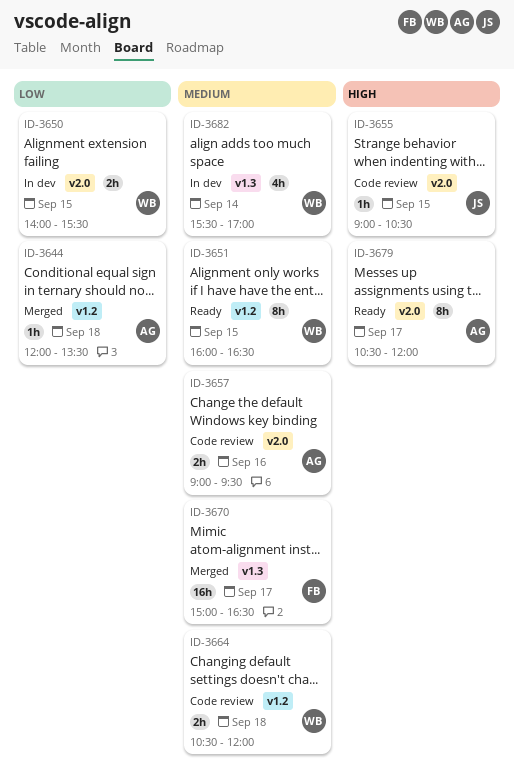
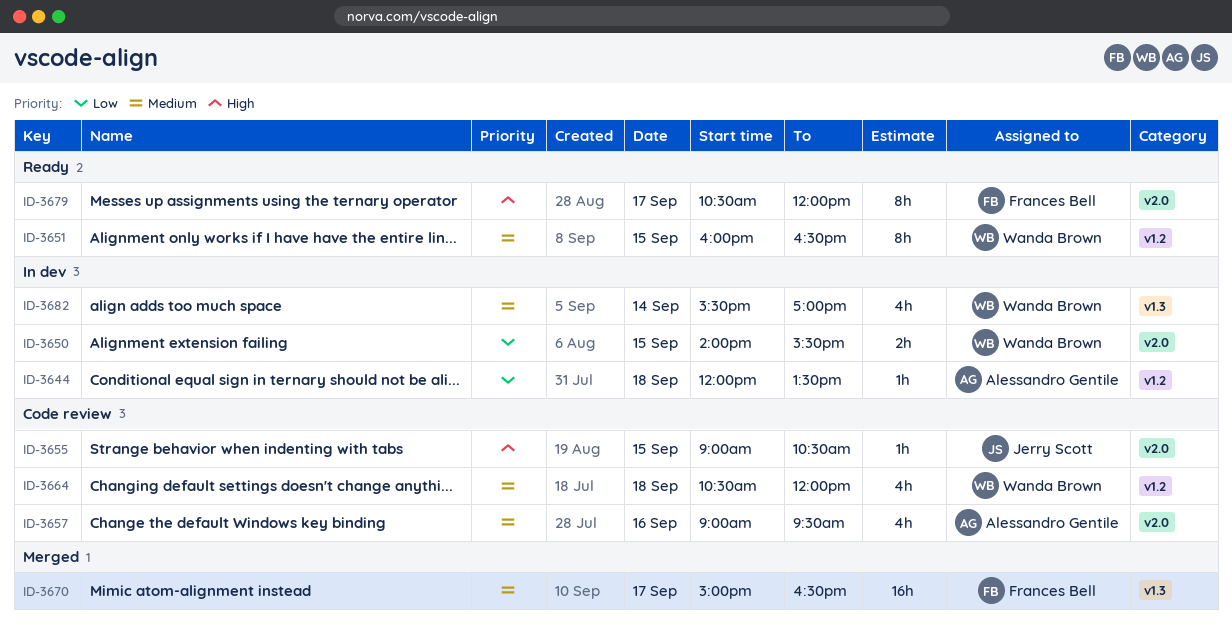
ID-3644, status: Merged -> In dev
ID-3657, estimate: 2h -> 4h
ID-3664, estimate: 2h -> 4h
ID-3679, owner: Alessandro Gentile -> Frances Bell

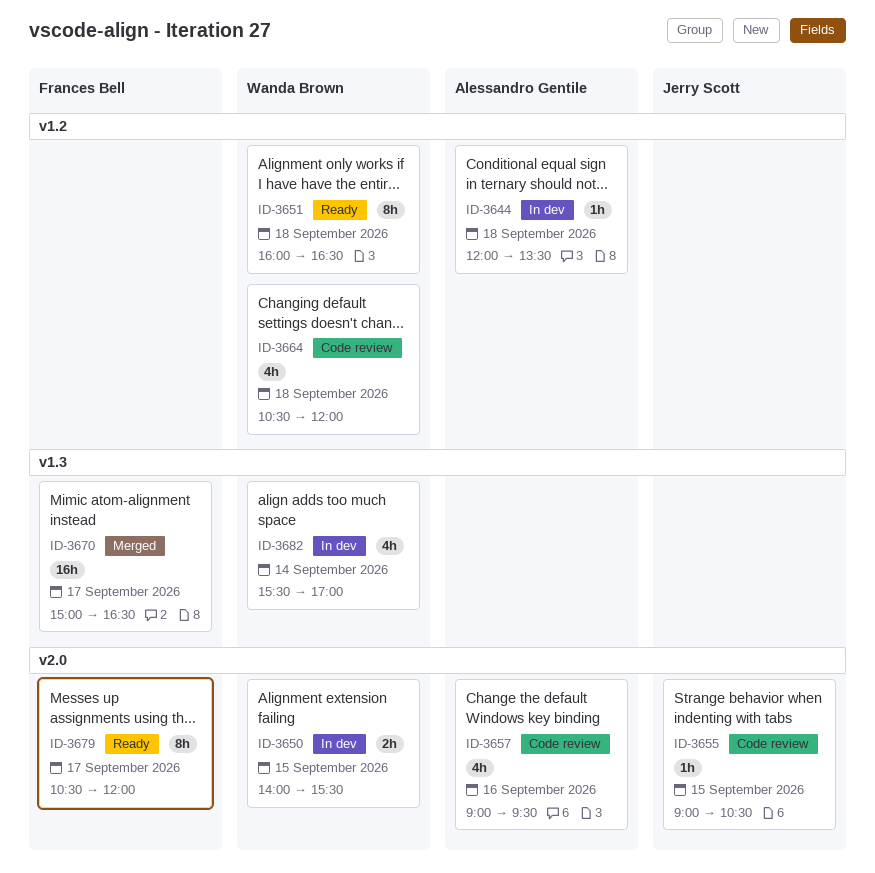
ID-3651, day: Sep 15 -> Sep 18

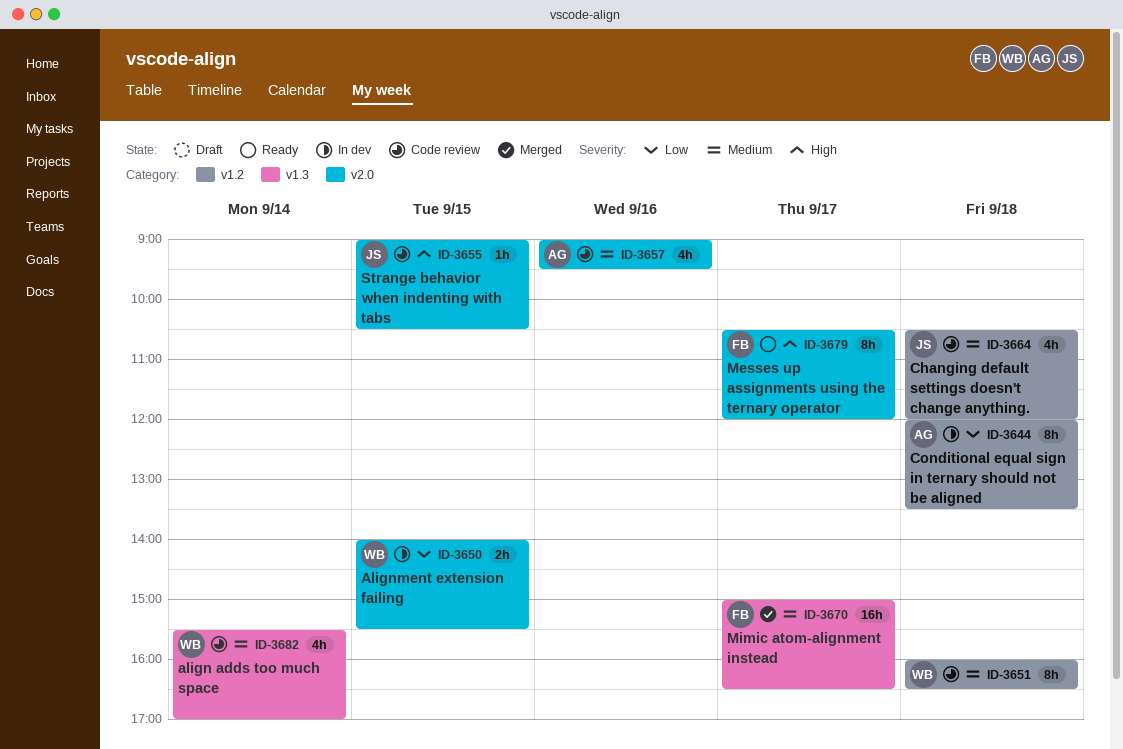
ID-3644, estimate: 1h -> 8h
ID-3651, status: Ready -> Code review
ID-3664, owner: Wanda Brown -> Jerry Scott
ID-3682, status: In dev -> Code review

